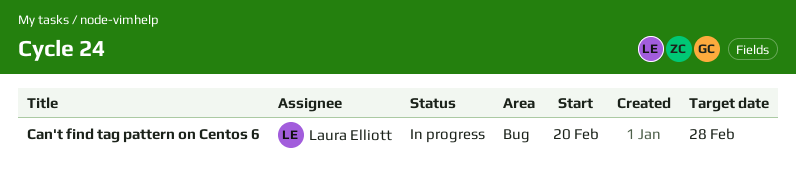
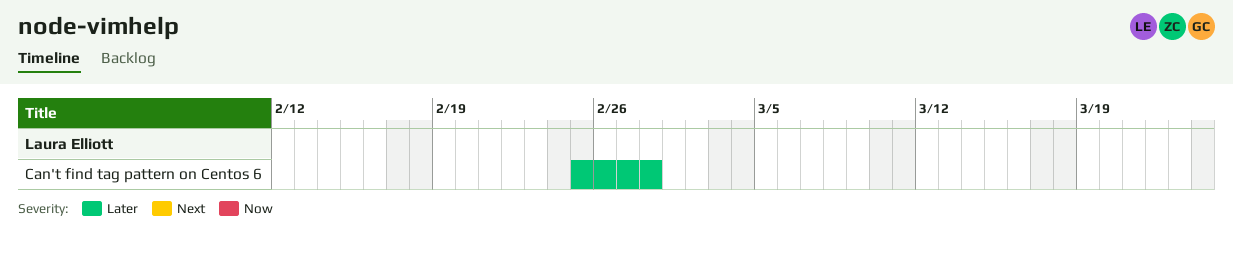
Can't find tag pattern on Centos 6, start: Feb 20 -> Feb 25

